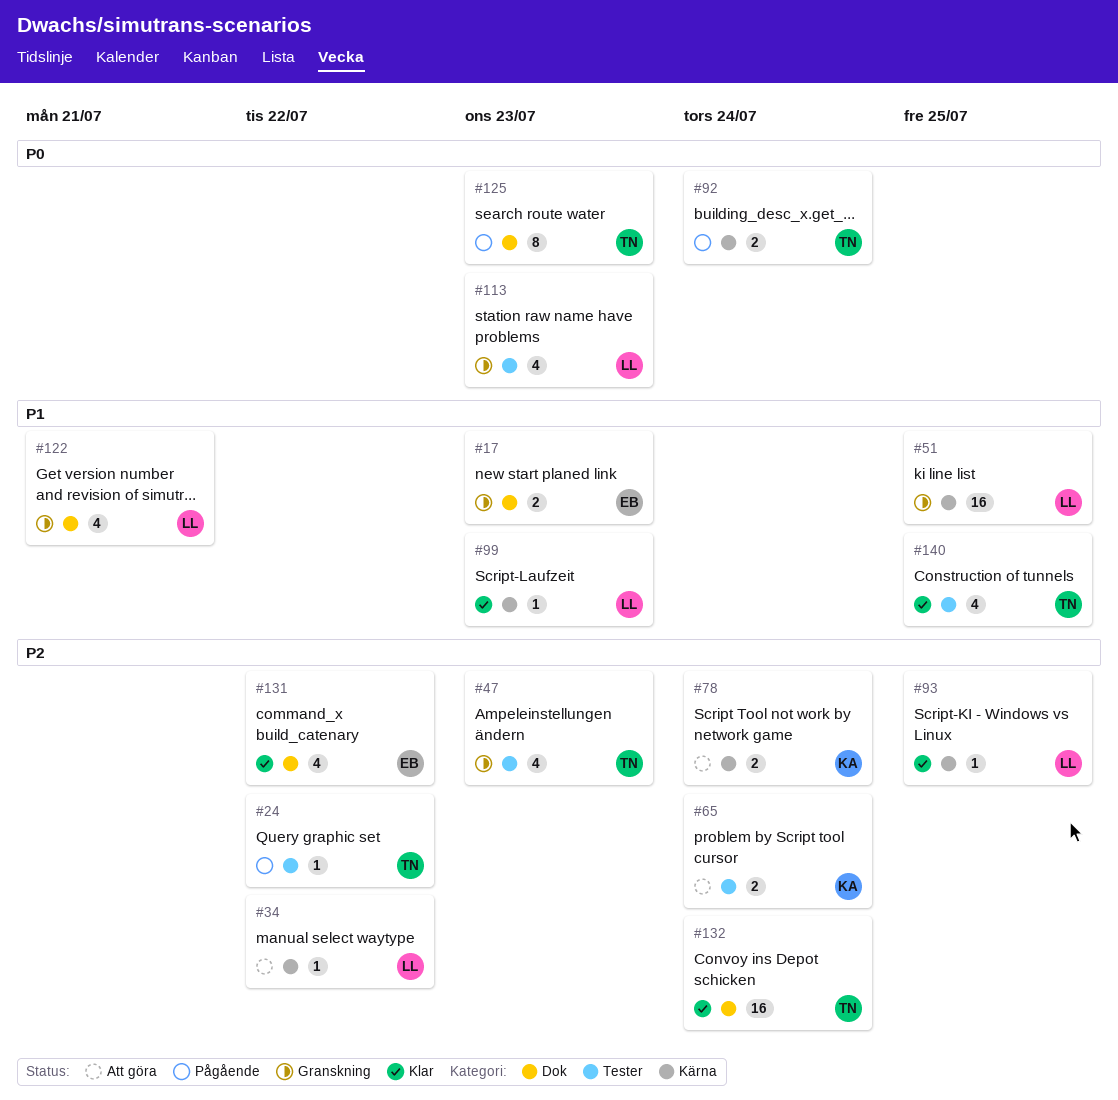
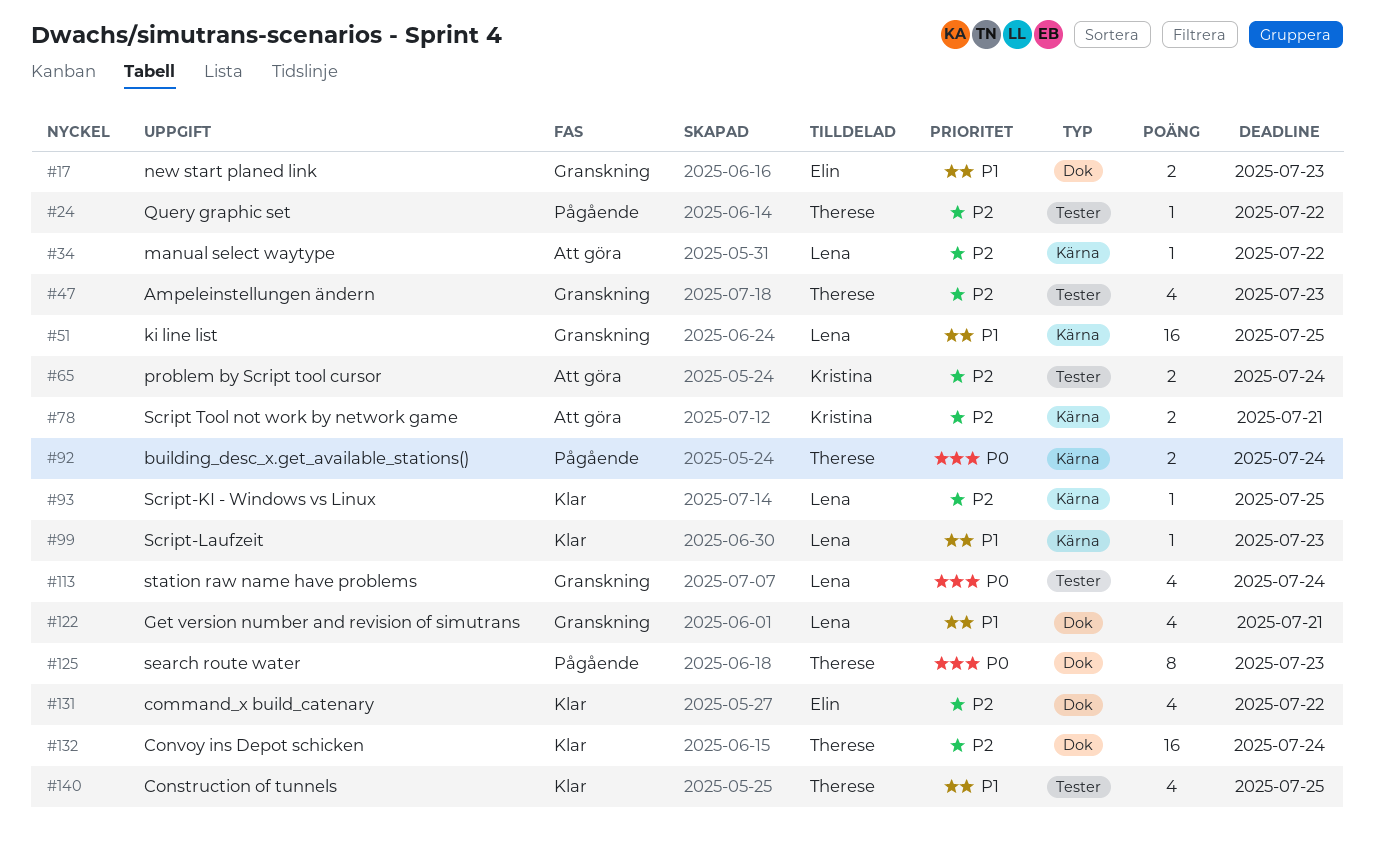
#78, due: Jul 24 -> Jul 21
#113, due: Jul 23 -> Jul 24

